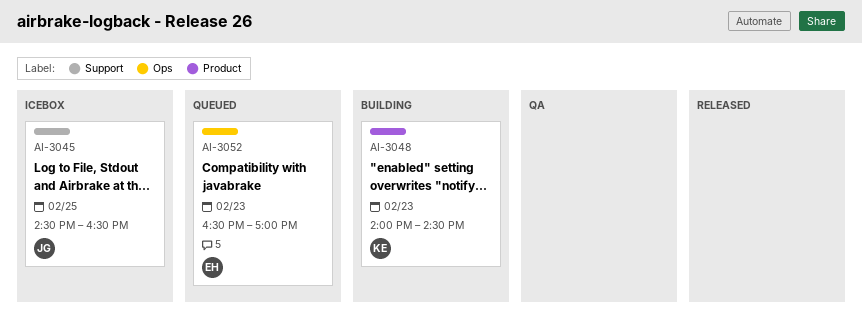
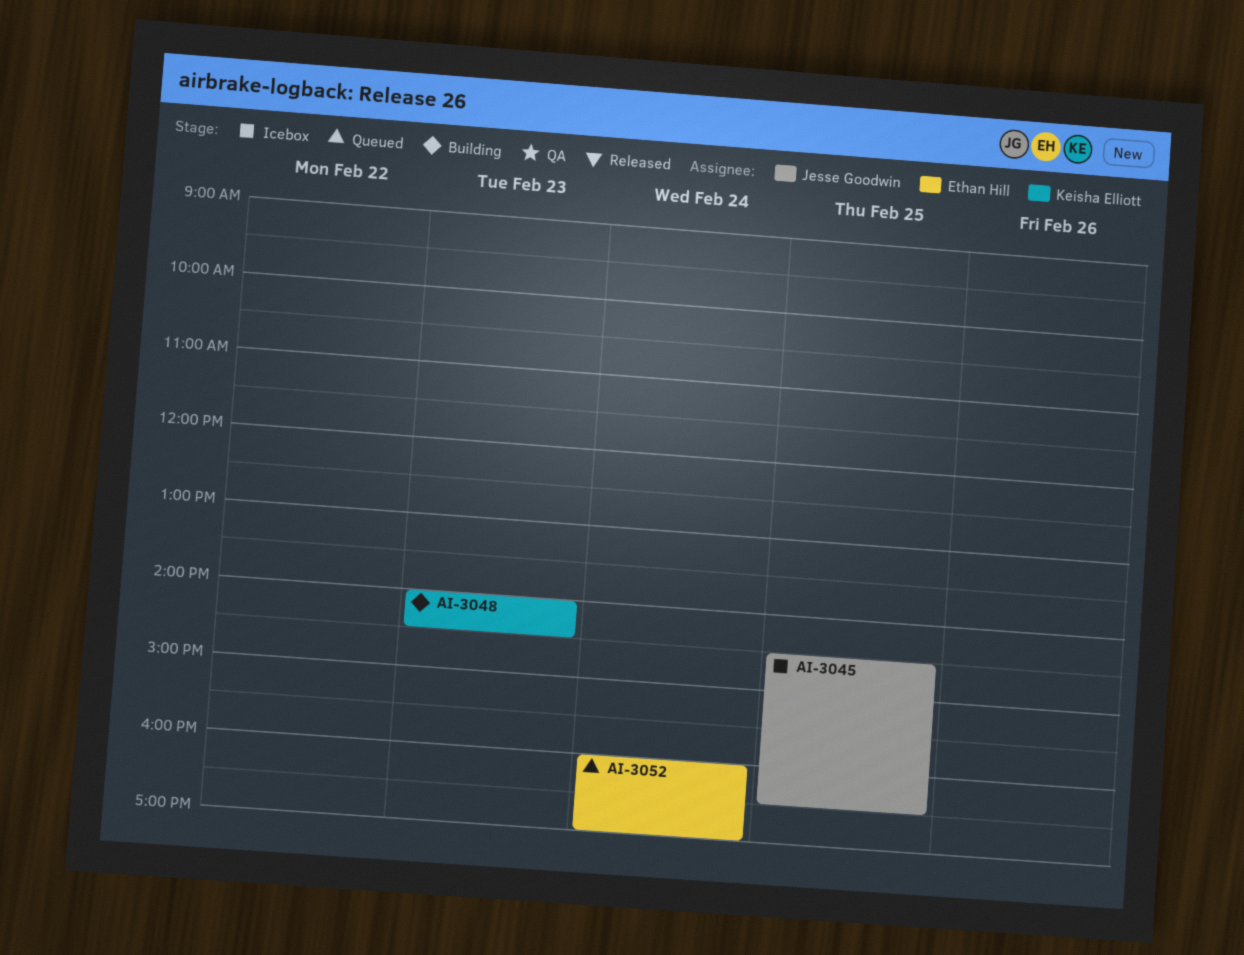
AI-3052, day: Feb 23 -> Feb 24
AI-3052, begins: 16:30 -> 16:00

